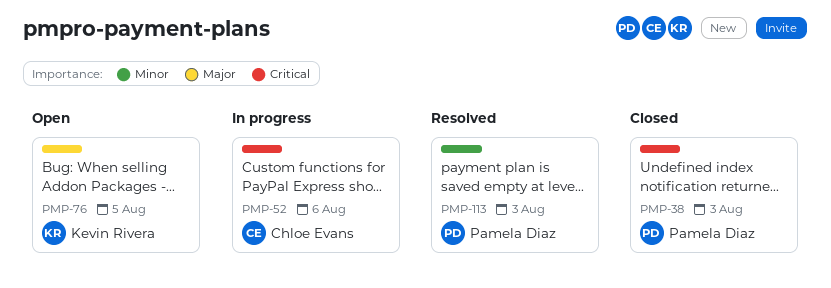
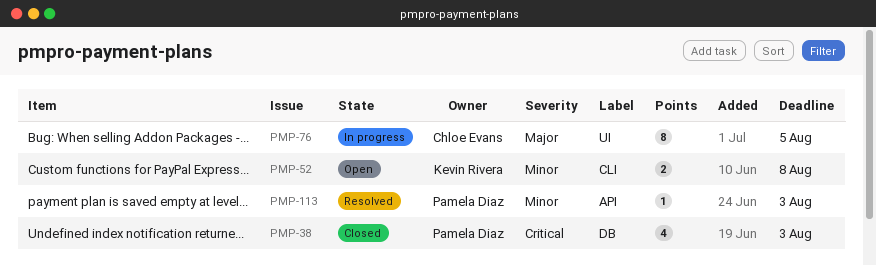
PMP-52, status: In progress -> Open
PMP-52, owner: Chloe Evans -> Kevin Rivera
PMP-52, priority: Critical -> Minor
PMP-52, due: Aug 6 -> Aug 8
PMP-76, status: Open -> In progress
PMP-76, owner: Kevin Rivera -> Chloe Evans

